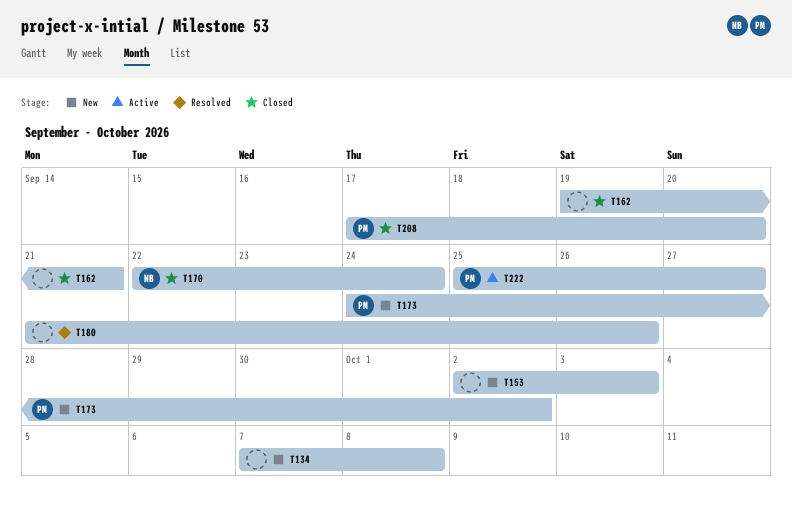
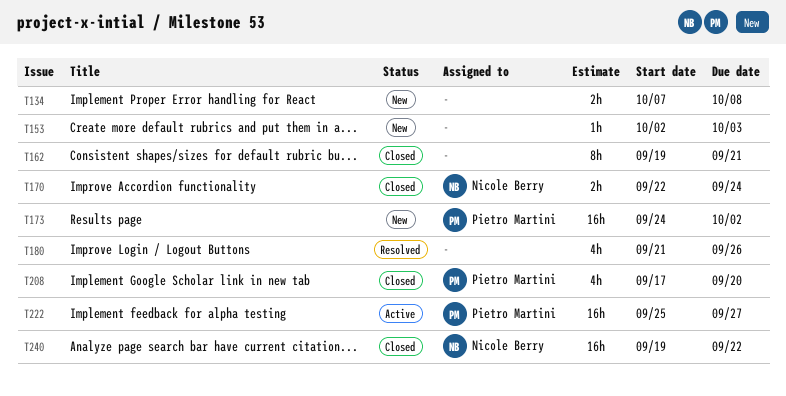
T240: none -> present

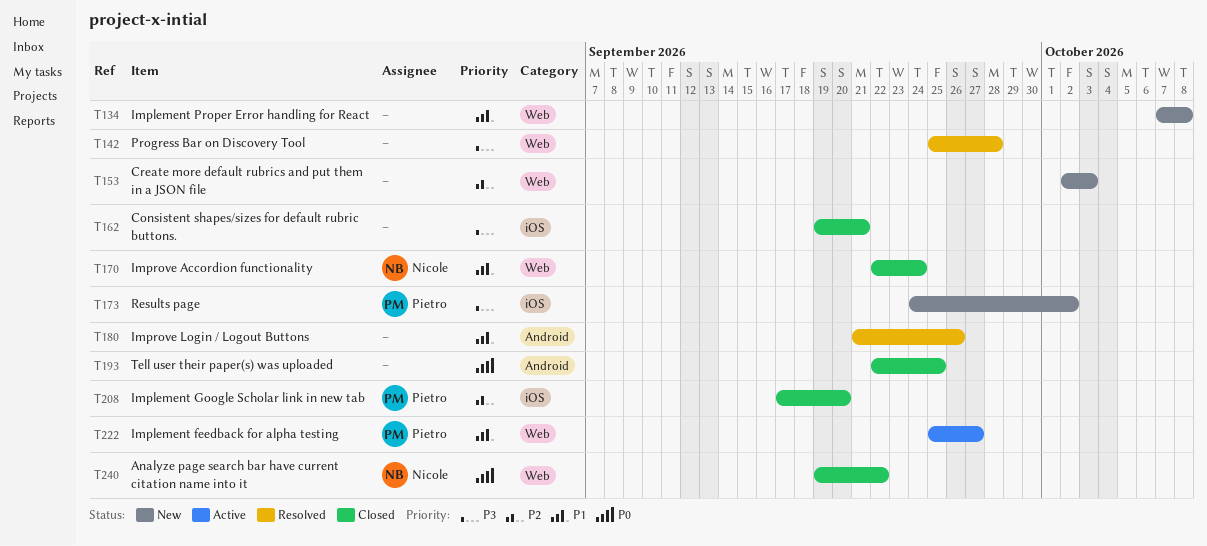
T142: none -> present
T193: none -> present

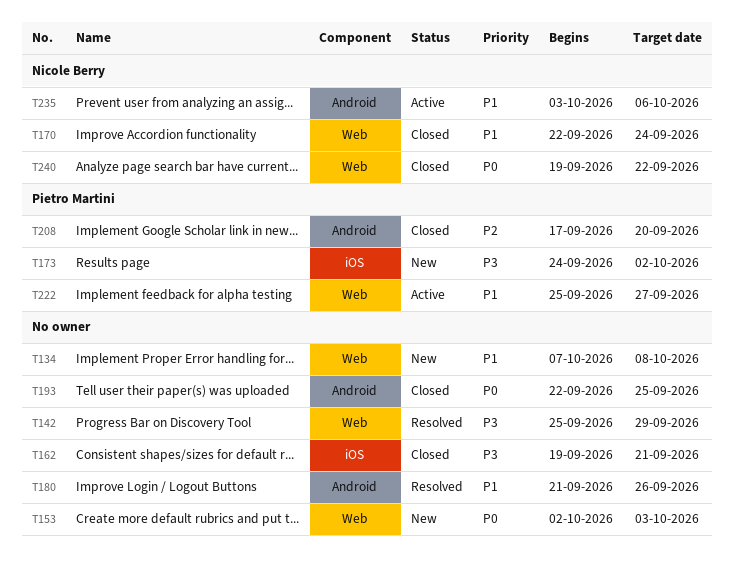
T142, due: Sep 28 -> Sep 29
T153, priority: P2 -> P0
T208, label: iOS -> Android
T235: none -> present

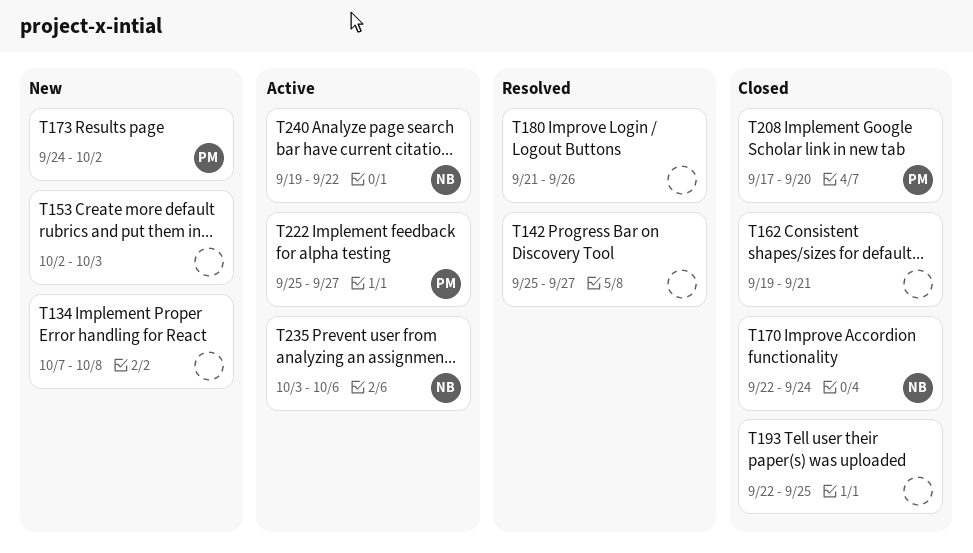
T142, due: Sep 29 -> Sep 27
T240, status: Closed -> Active

